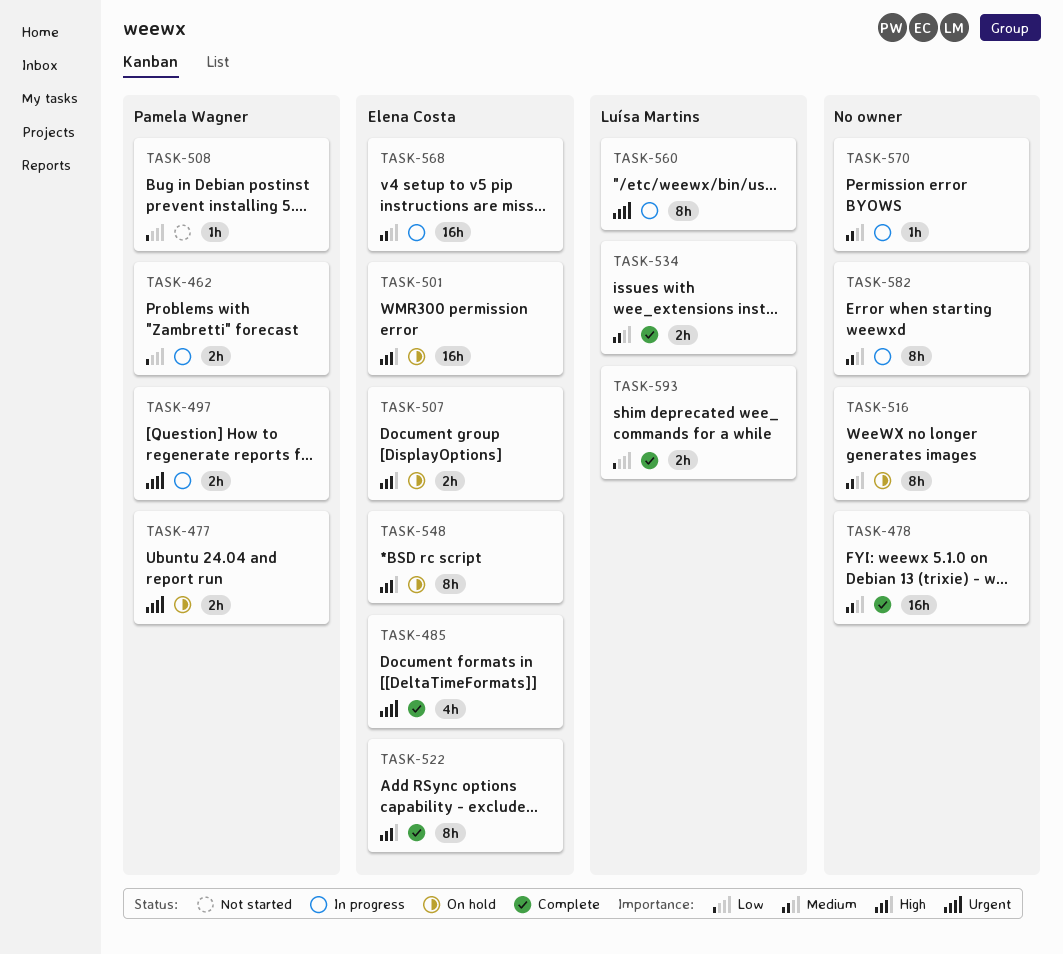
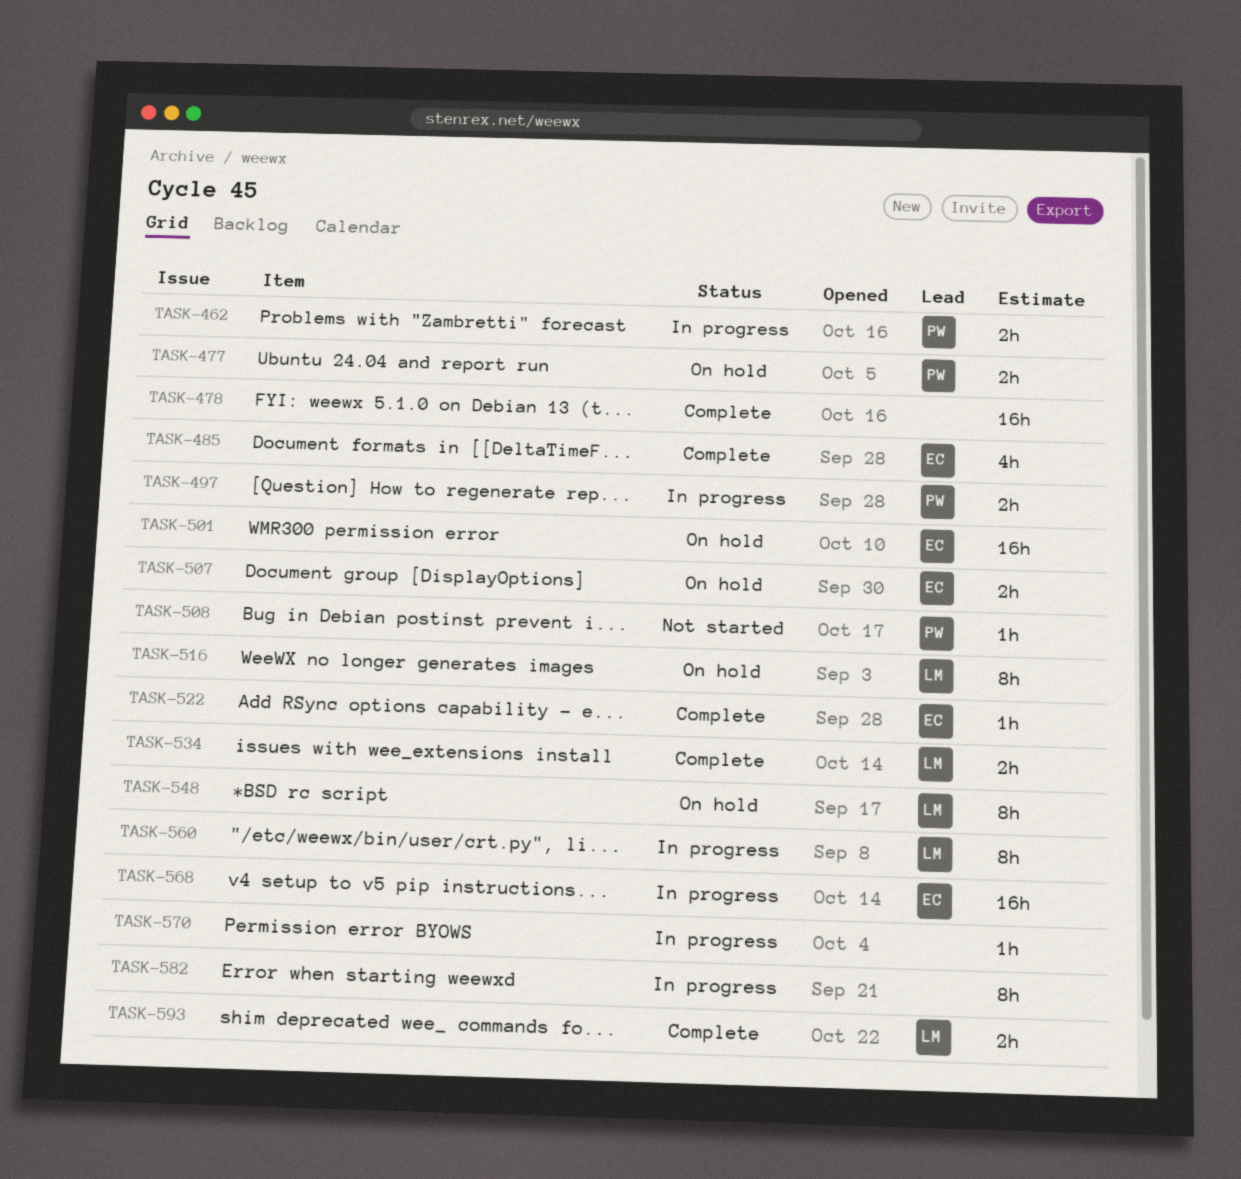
TASK-516, owner: none -> Luísa Martins
TASK-522, estimate: 8h -> 1h
TASK-548, owner: Elena Costa -> Luísa Martins

